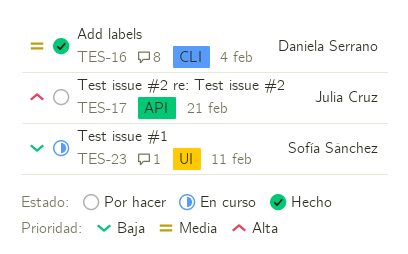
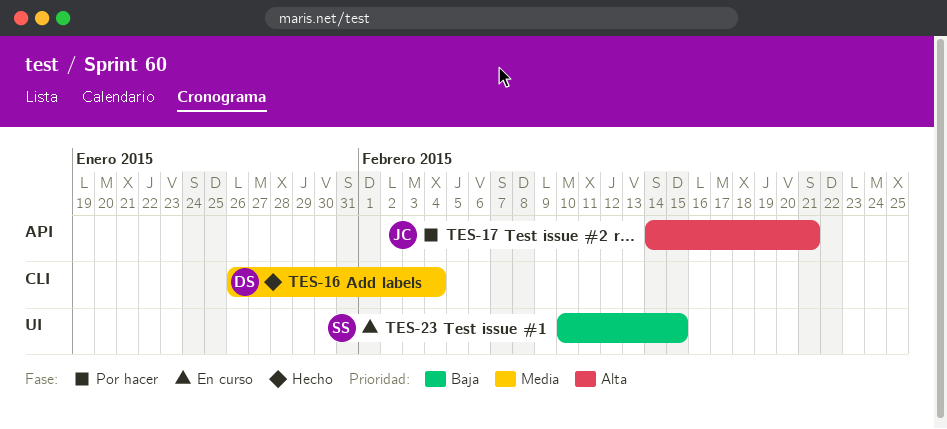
TES-23, due: Feb 11 -> Feb 15

